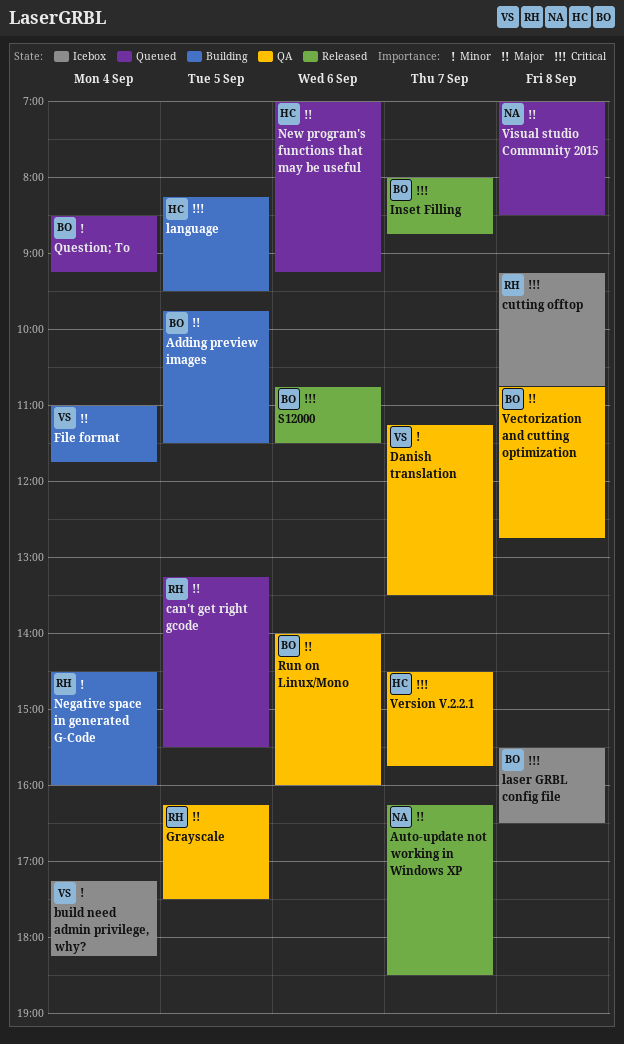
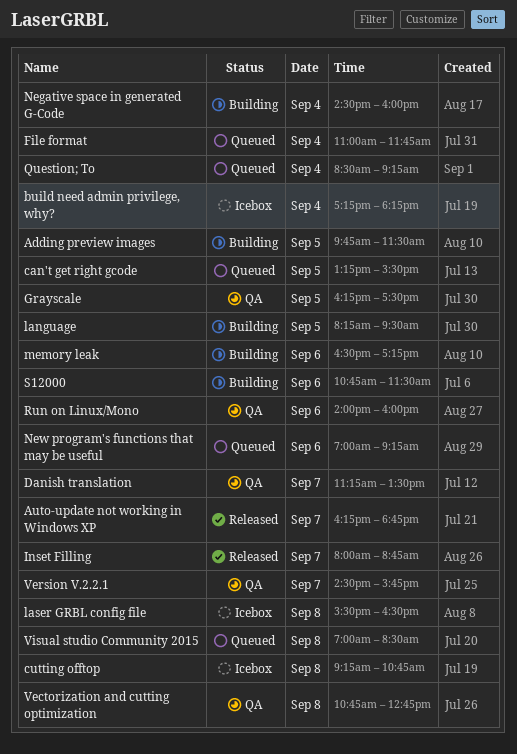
Auto-update not working in Windows XP, ends: 18:30 -> 18:45
File format, status: Building -> Queued
memory leak: none -> present
S12000, status: Released -> Building

